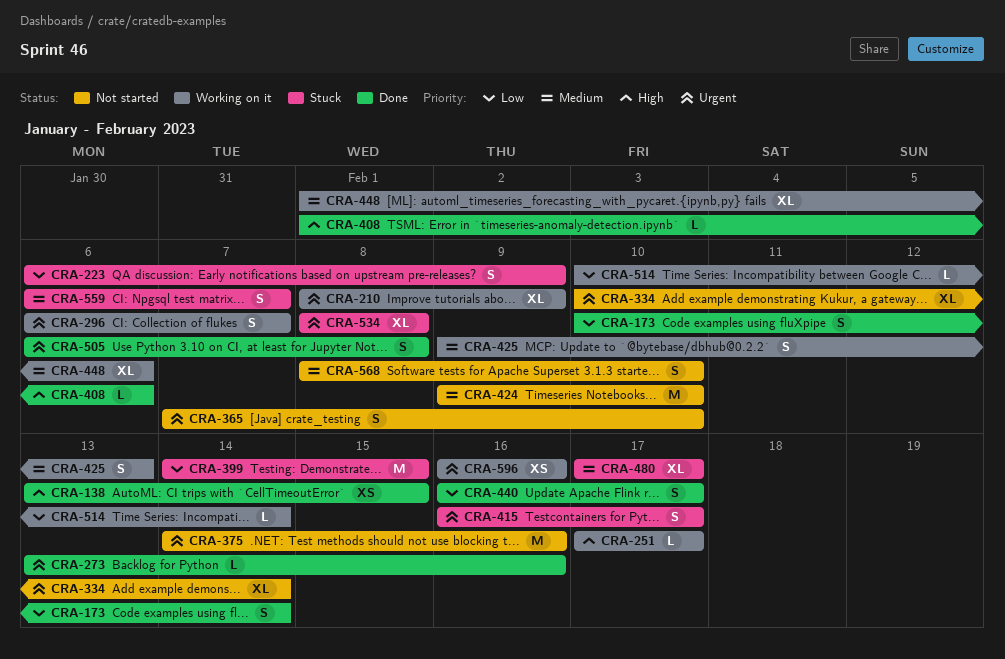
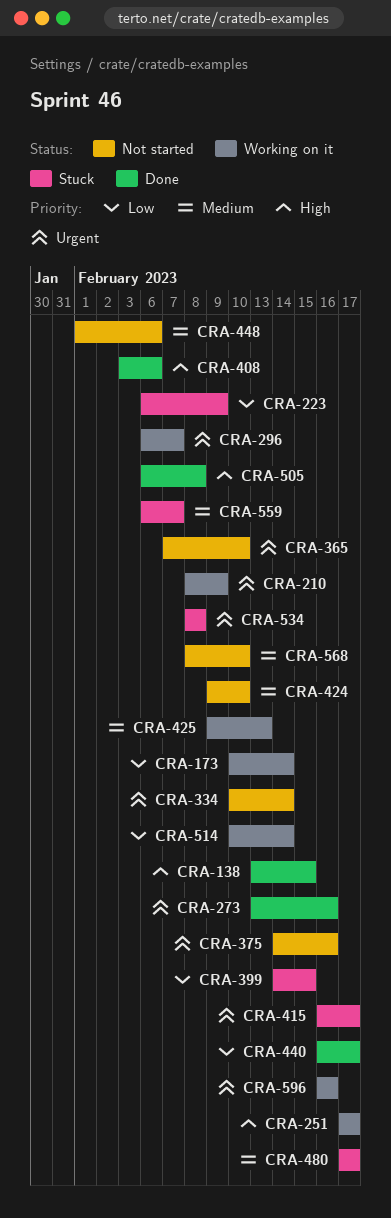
CRA-173, status: Done -> Working on it
CRA-408, start: Feb 1 -> Feb 3
CRA-448, status: Working on it -> Not started
CRA-505, priority: Urgent -> High

